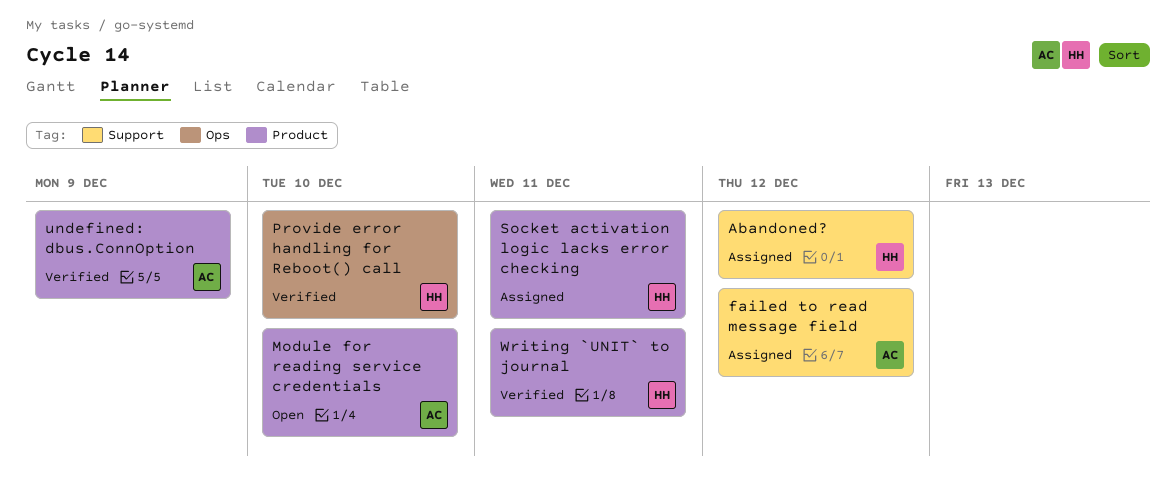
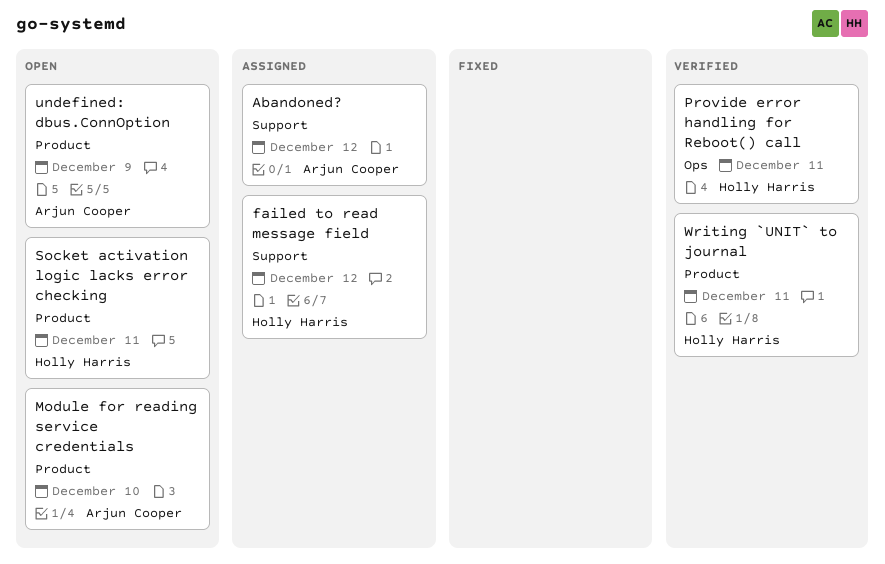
Abandoned?, owner: Holly Harris -> Arjun Cooper
failed to read message field, owner: Arjun Cooper -> Holly Harris
Provide error handling for Reboot() call, due: Dec 10 -> Dec 11
Socket activation logic lacks error checking, status: Assigned -> Open
undefined: dbus.ConnOption, status: Verified -> Open

